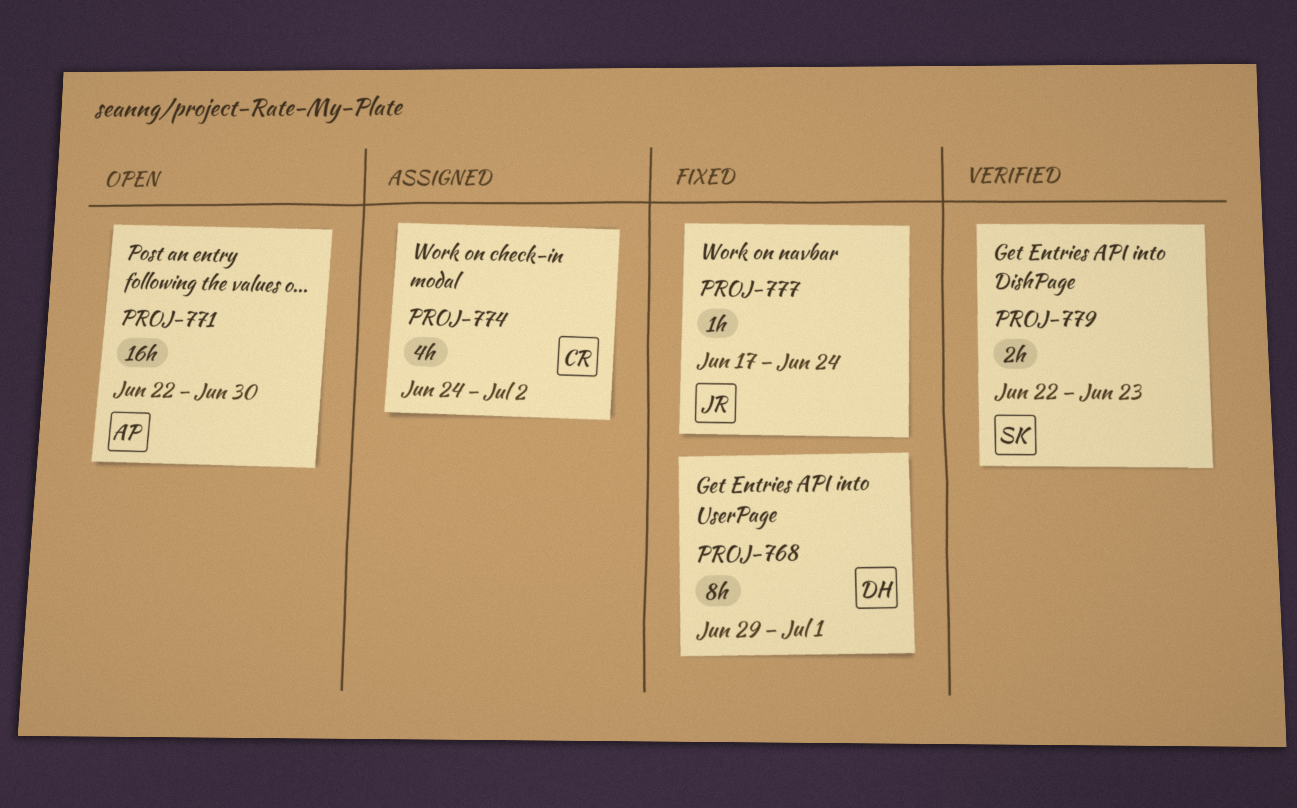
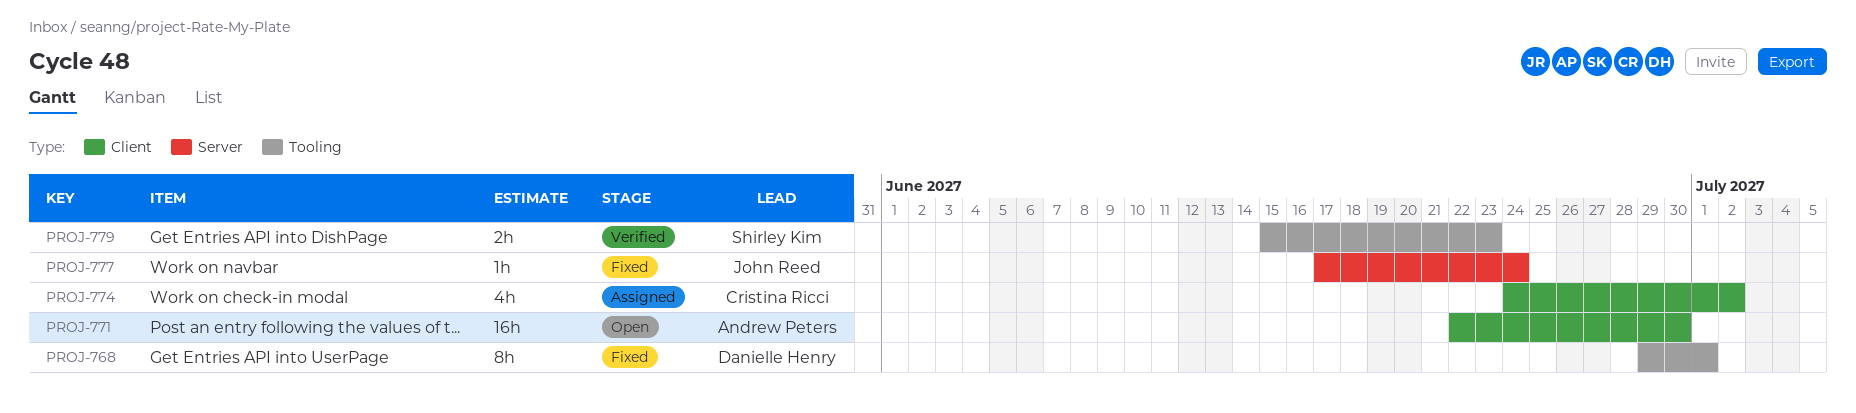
PROJ-779, start: Jun 22 -> Jun 15

